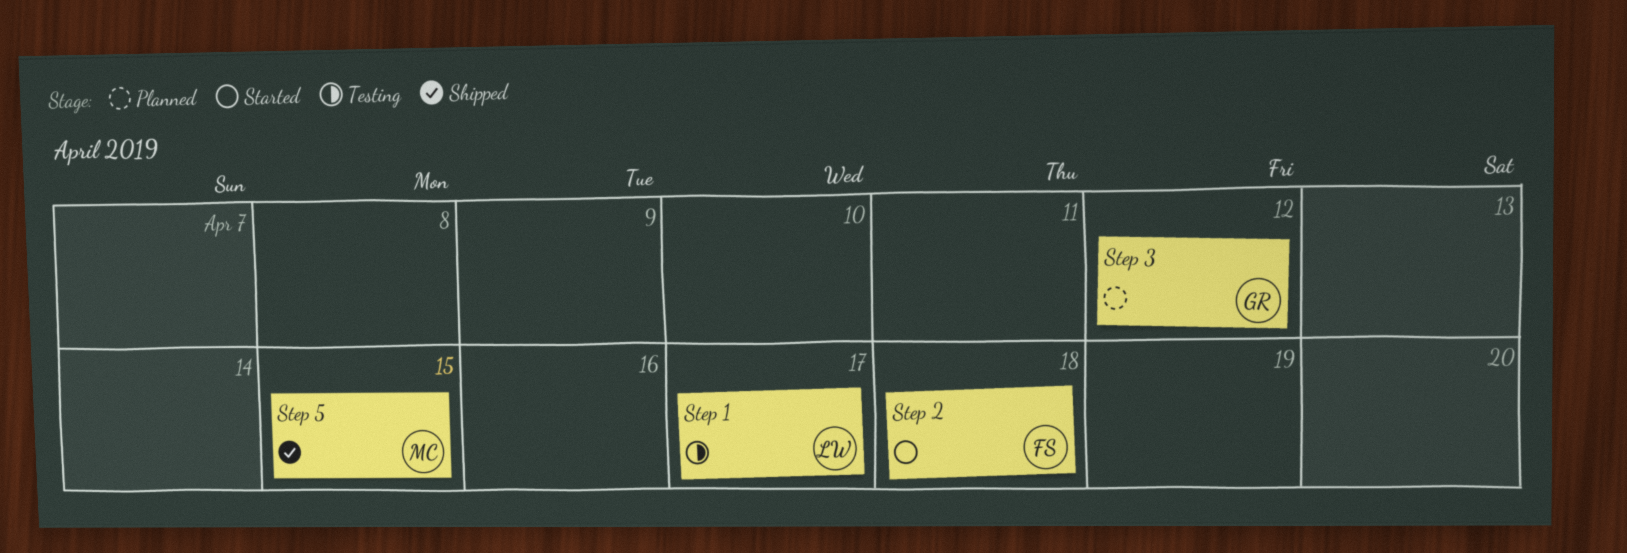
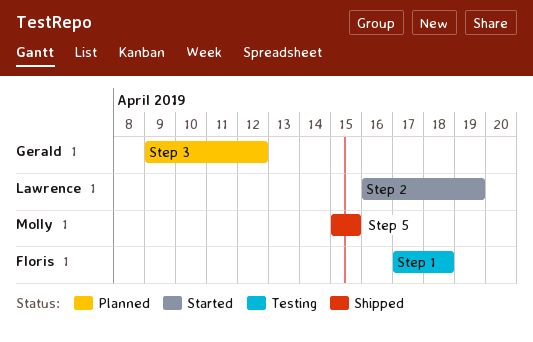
Step 1, owner: Lawrence -> Floris
Step 1, due: Apr 17 -> Apr 18
Step 2, owner: Floris -> Lawrence
Step 2, due: Apr 18 -> Apr 19

